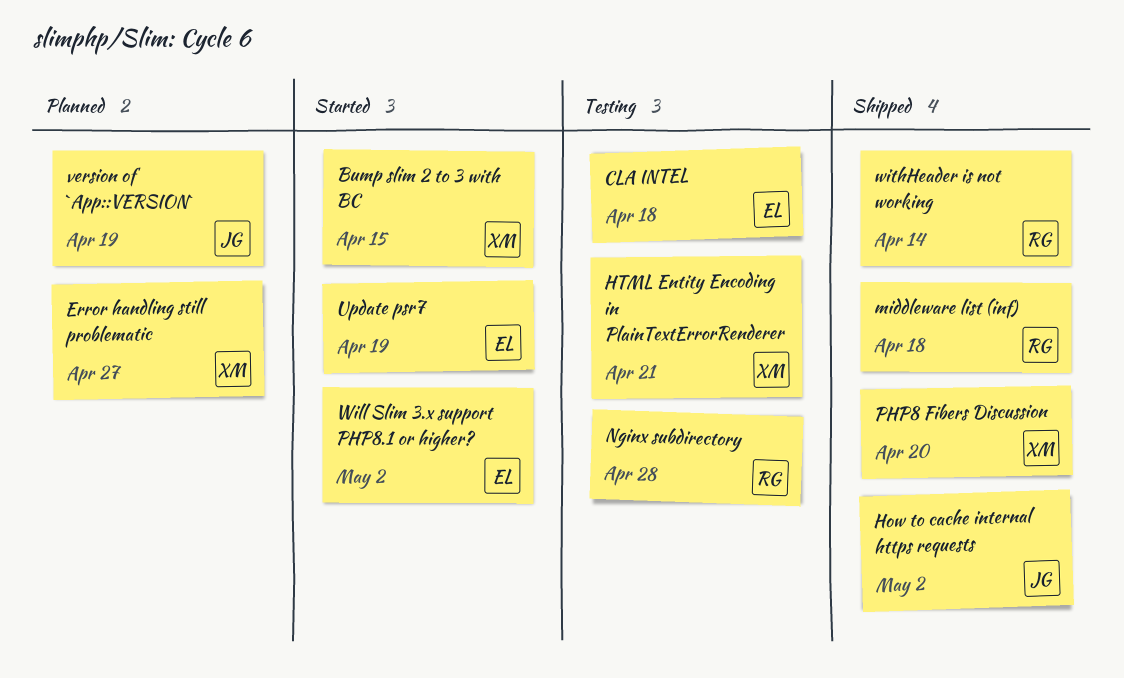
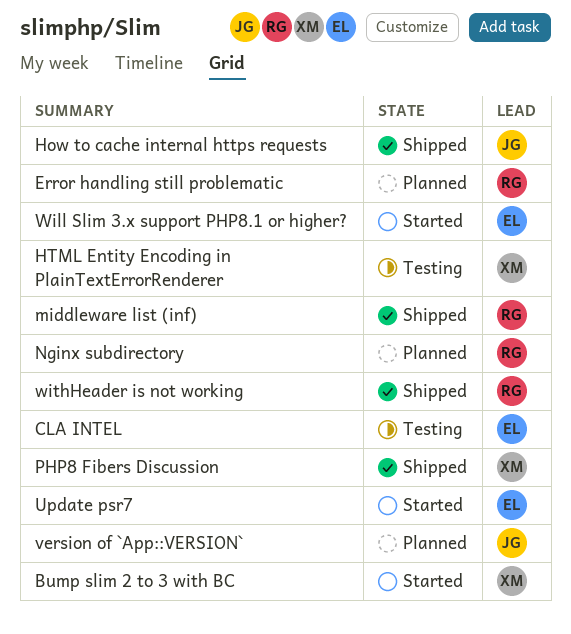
Error handling still problematic, owner: XM -> RG
Nginx subdirectory, status: Testing -> Planned

